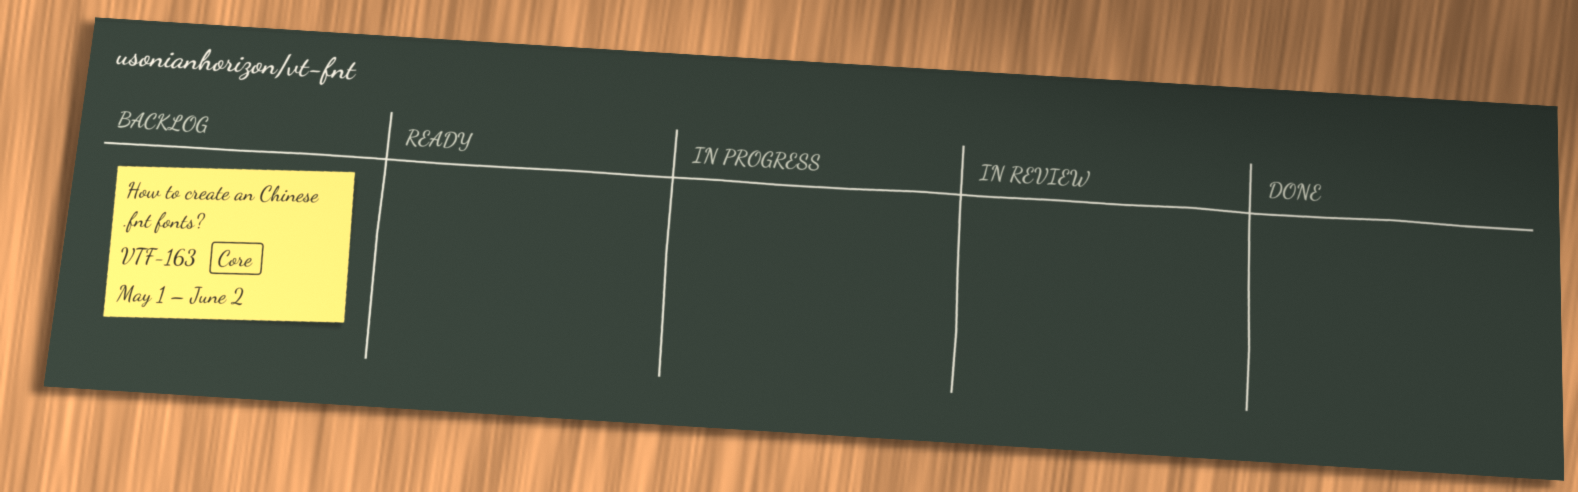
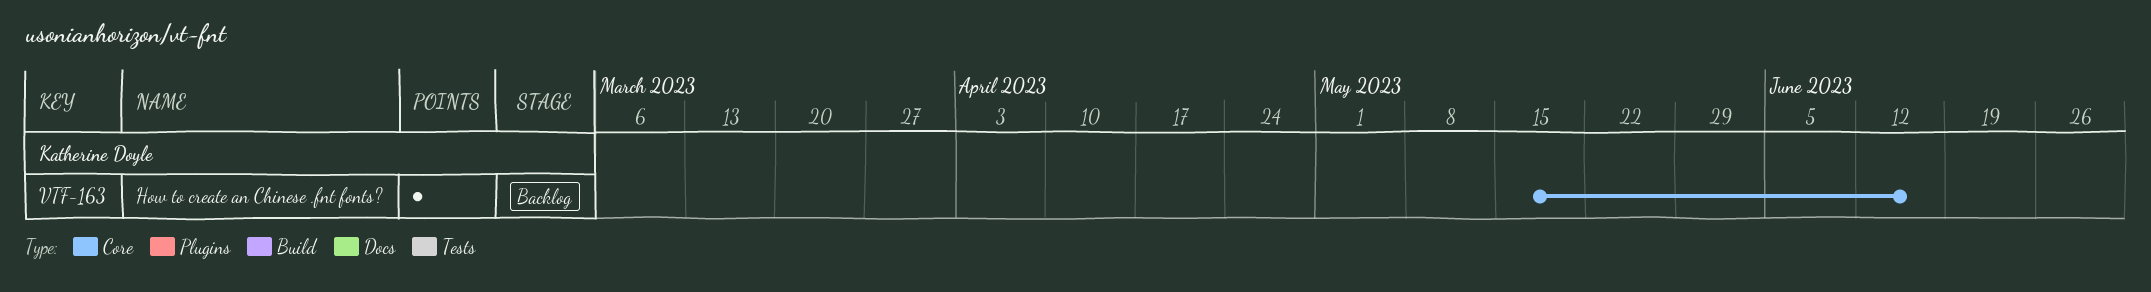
VTF-163, start: May 1 -> May 15
VTF-163, due: Jun 2 -> Jun 16

